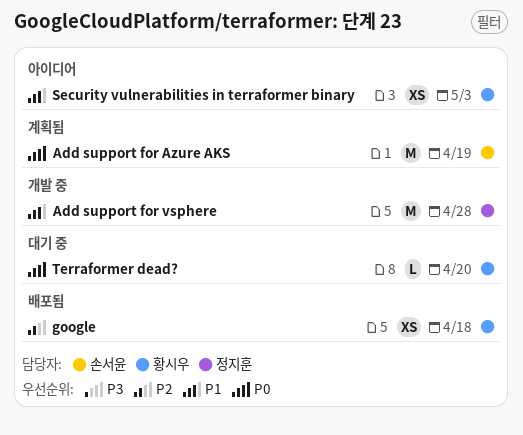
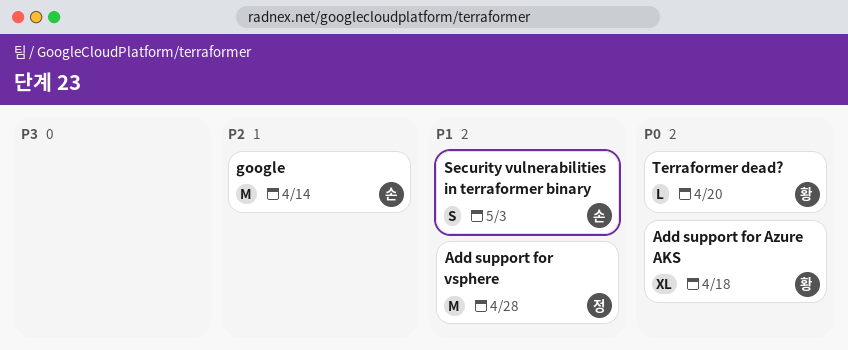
Add support for Azure AKS, owner: 손서윤 -> 황시우
Add support for Azure AKS, estimate: M -> XL
Add support for Azure AKS, due: Apr 19 -> Apr 18
google, owner: 황시우 -> 손서윤
google, estimate: XS -> M
google, due: Apr 18 -> Apr 14
Security vulnerabilities in terraformer binary, owner: 황시우 -> 손서윤
Security vulnerabilities in terraformer binary, estimate: XS -> S

